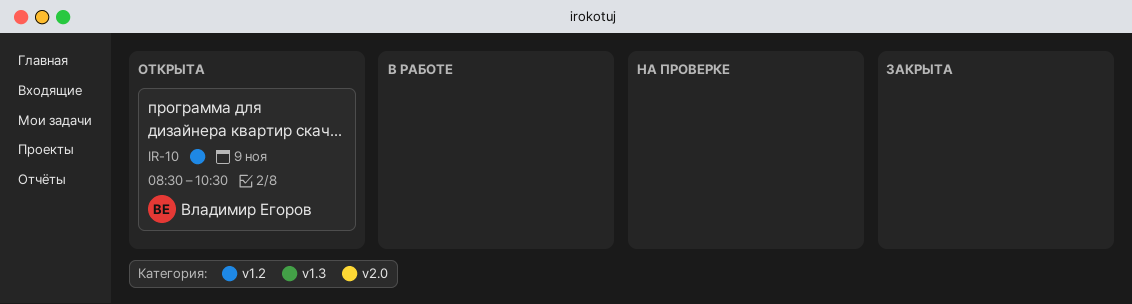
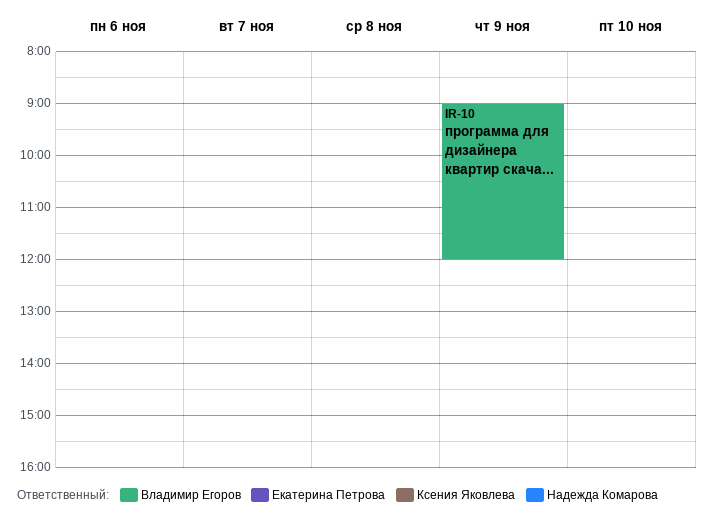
IR-10, begins: 08:30 -> 09:00
IR-10, ends: 10:30 -> 12:00

